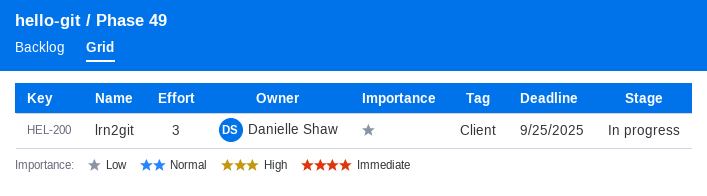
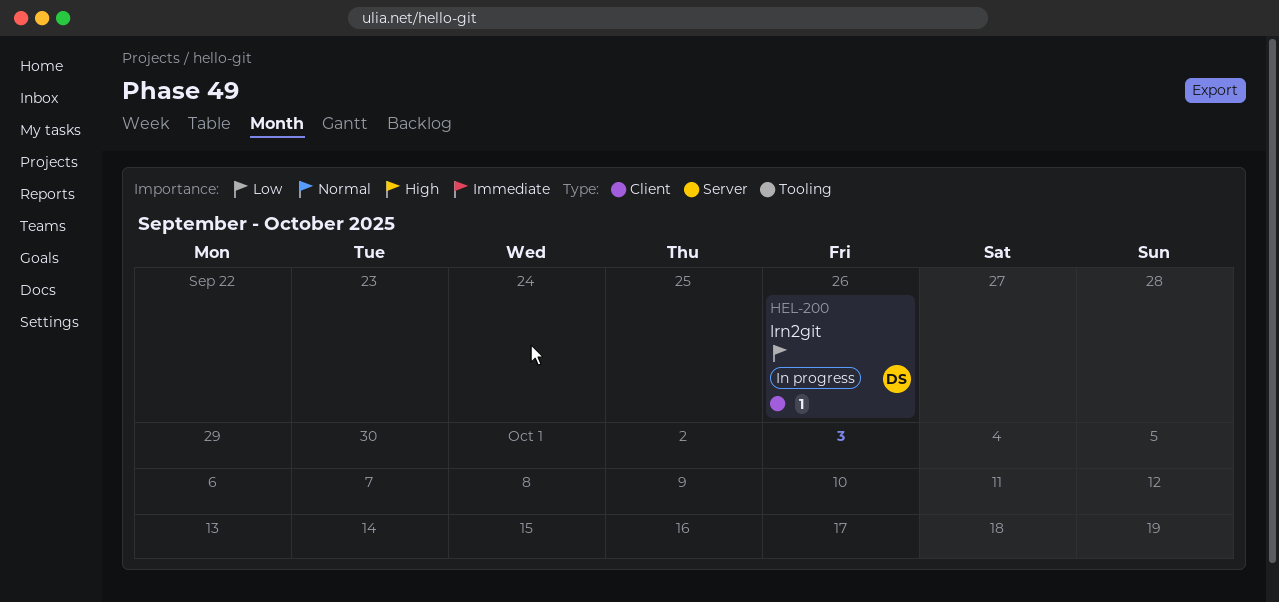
HEL-200, estimate: 3 -> 1
HEL-200, due: Sep 25 -> Sep 26

